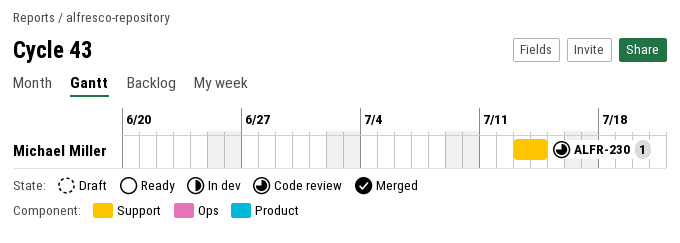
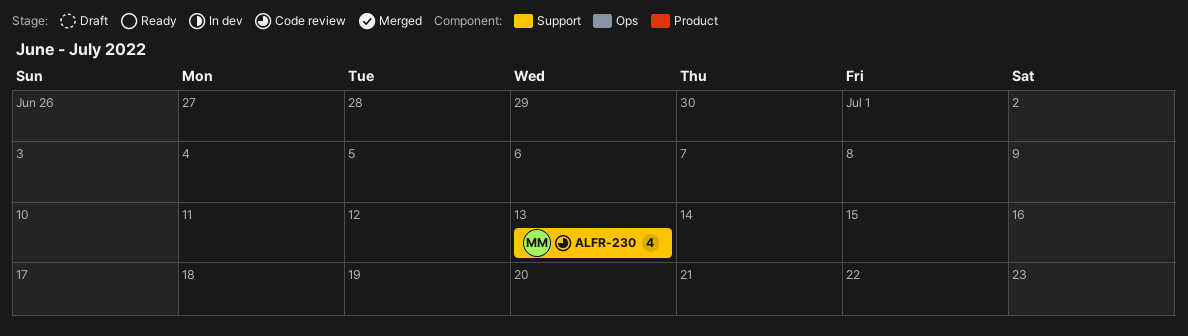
ALFR-230, estimate: 1 -> 4
ALFR-230, due: Jul 14 -> Jul 13

